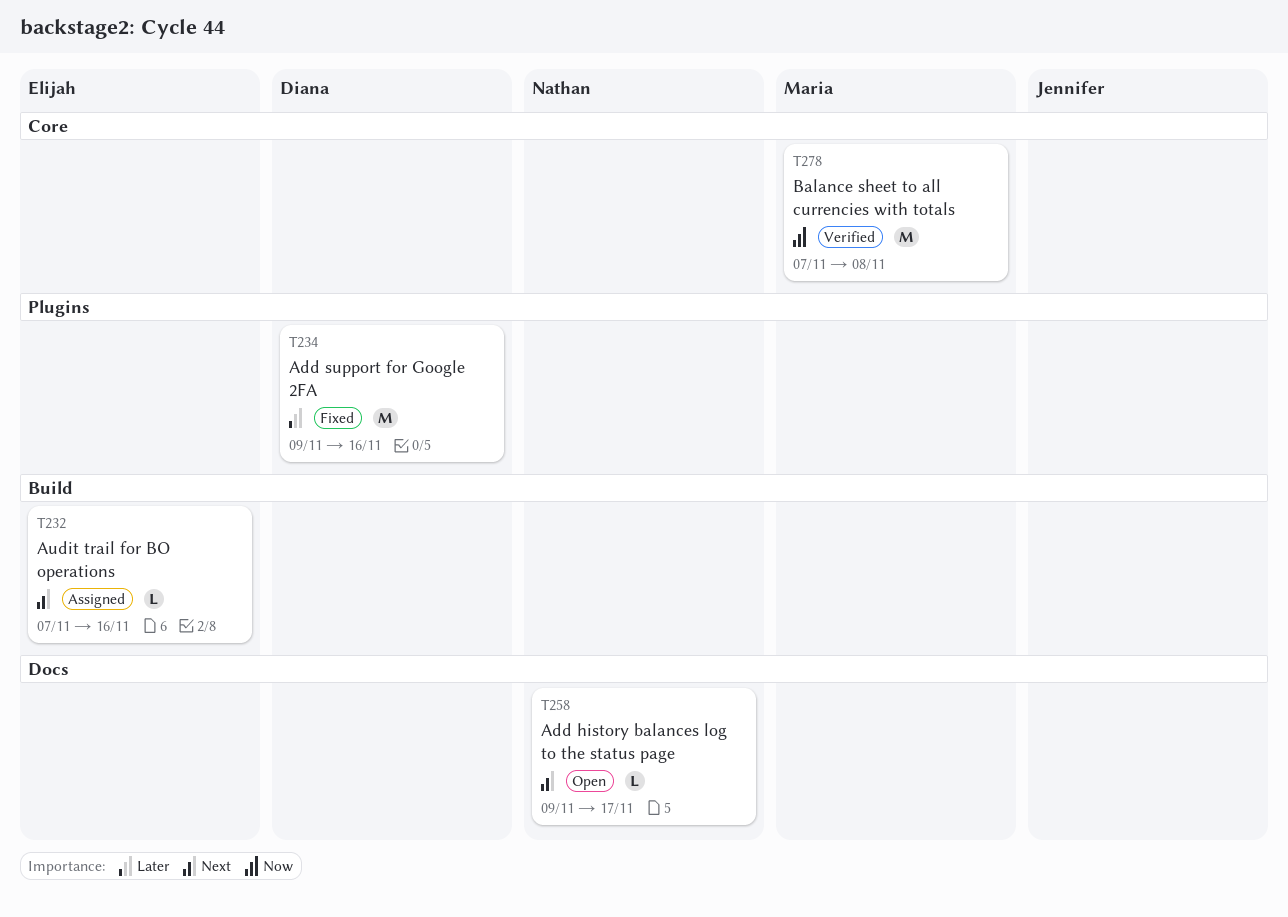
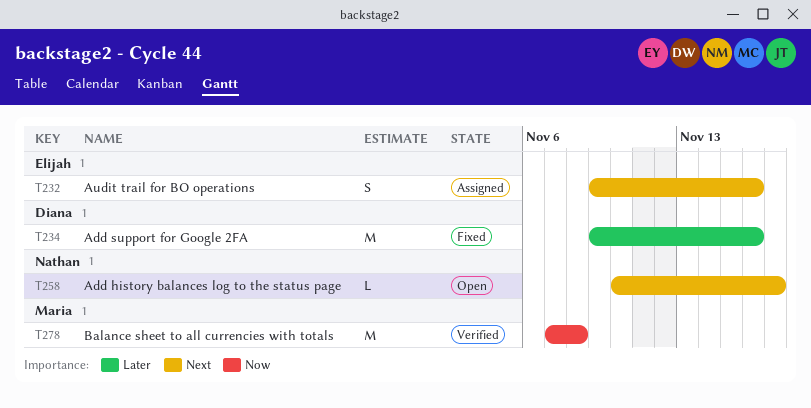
T232, estimate: L -> S
T232, start: Nov 7 -> Nov 9
T258, start: Nov 9 -> Nov 10

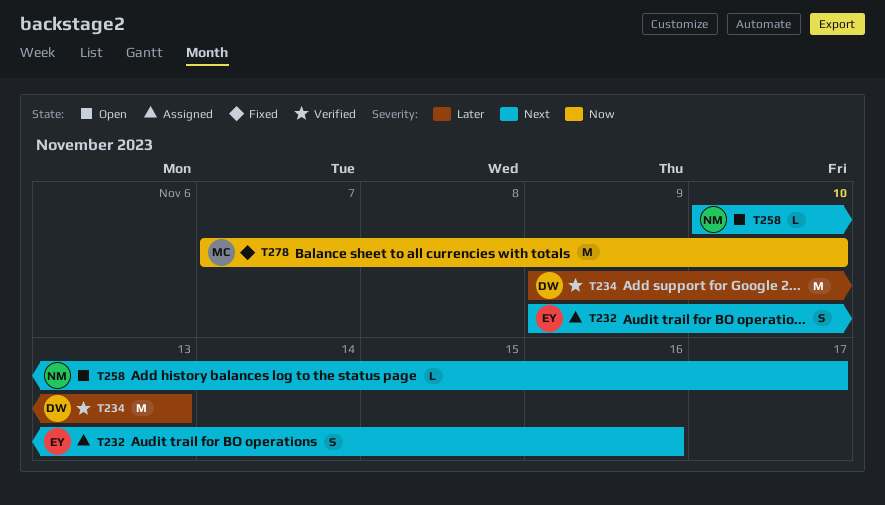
T234, status: Fixed -> Verified
T234, due: Nov 16 -> Nov 13
T278, status: Verified -> Fixed
T278, due: Nov 8 -> Nov 10

